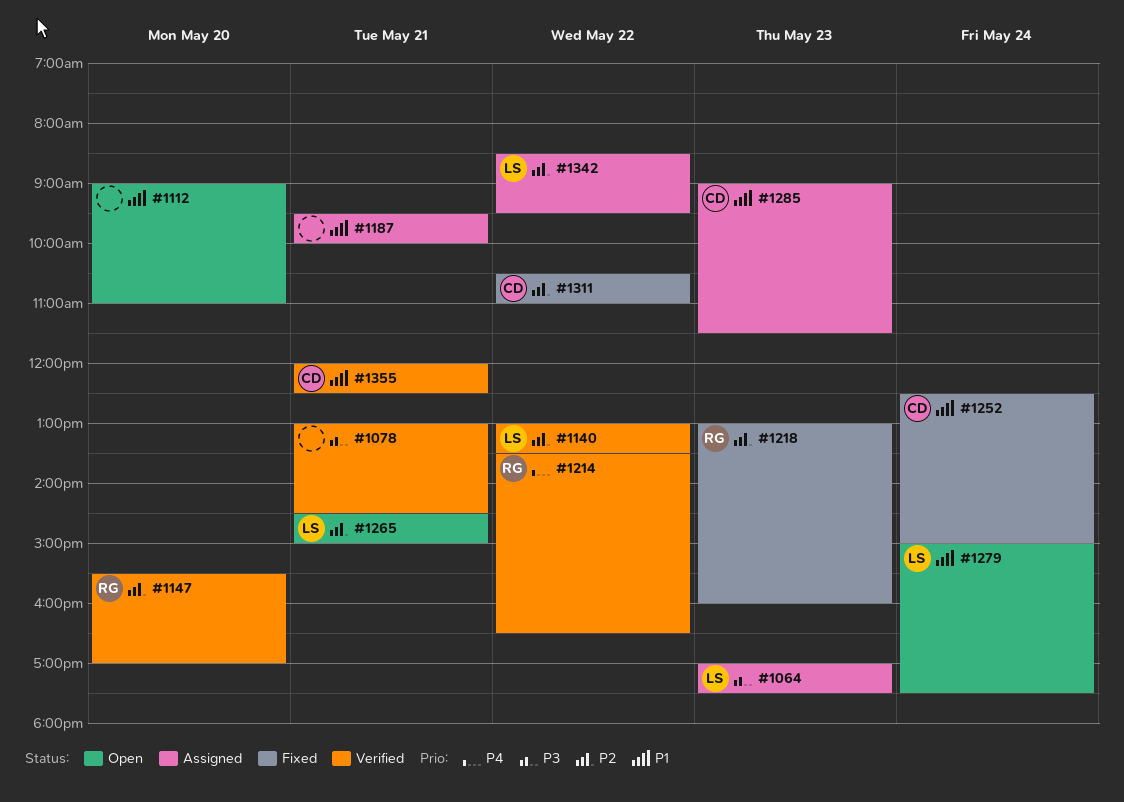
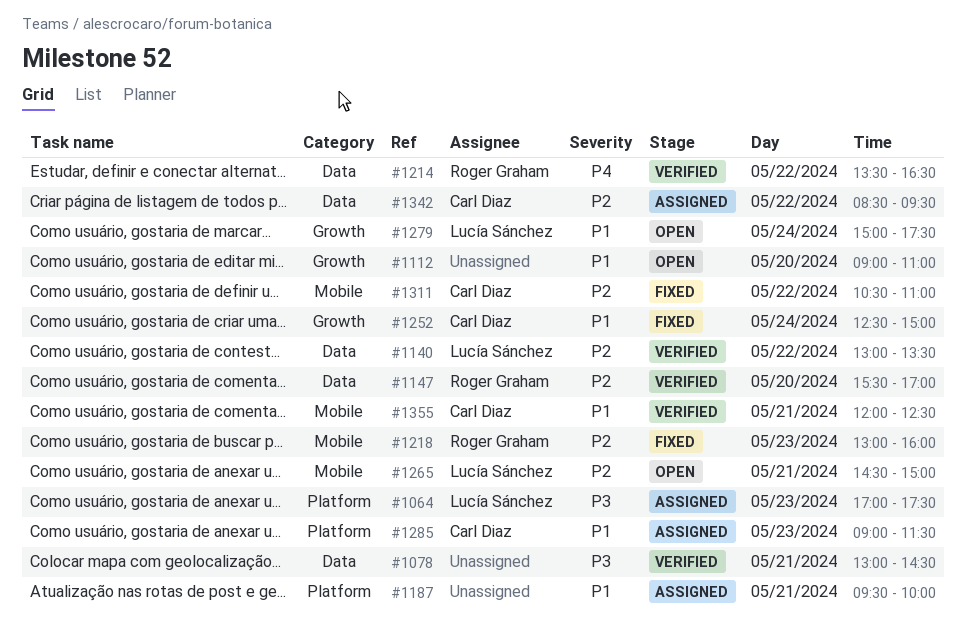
#1342, owner: Lucía Sánchez -> Carl Diaz

